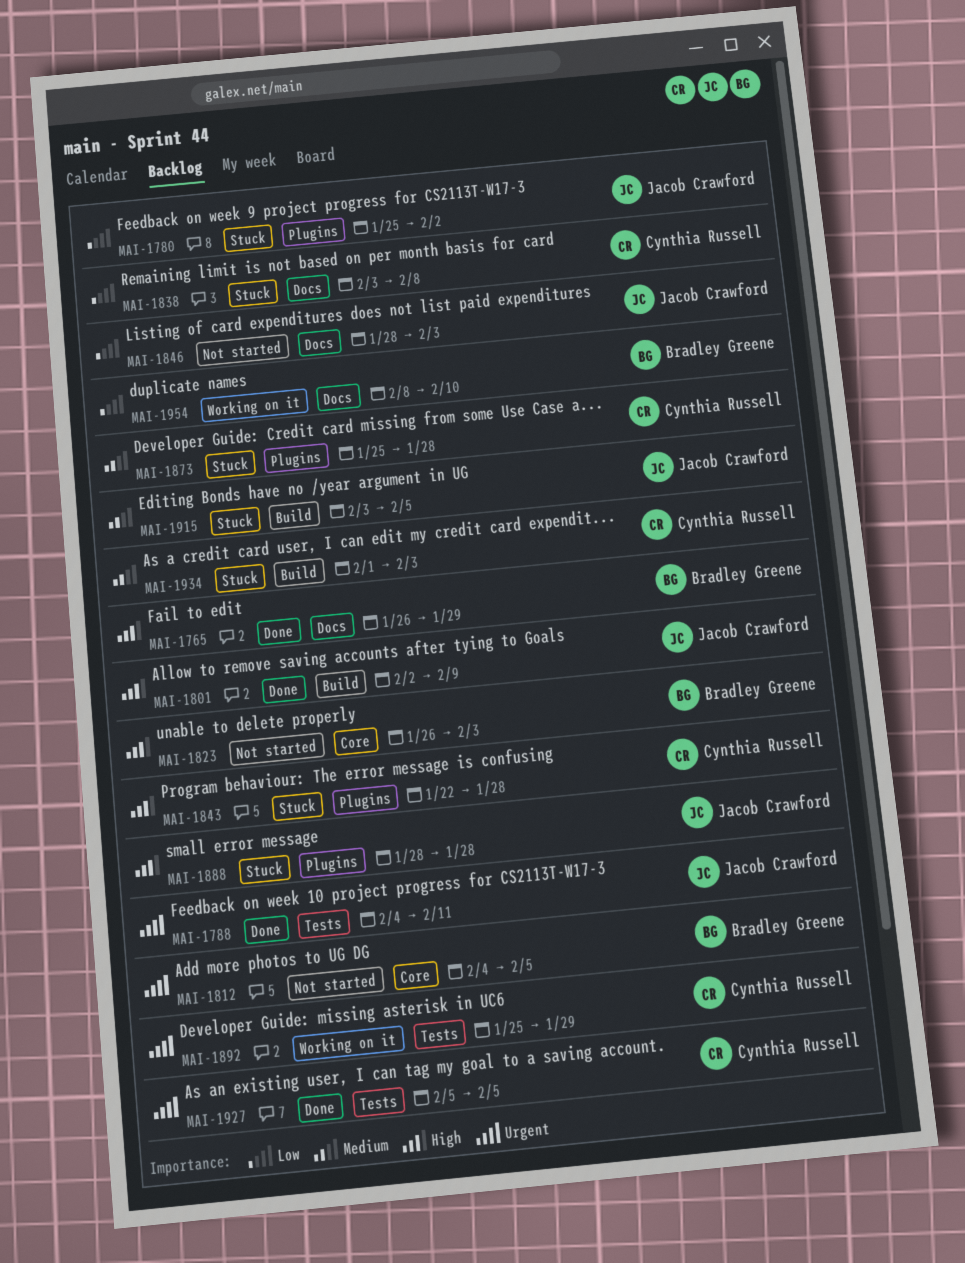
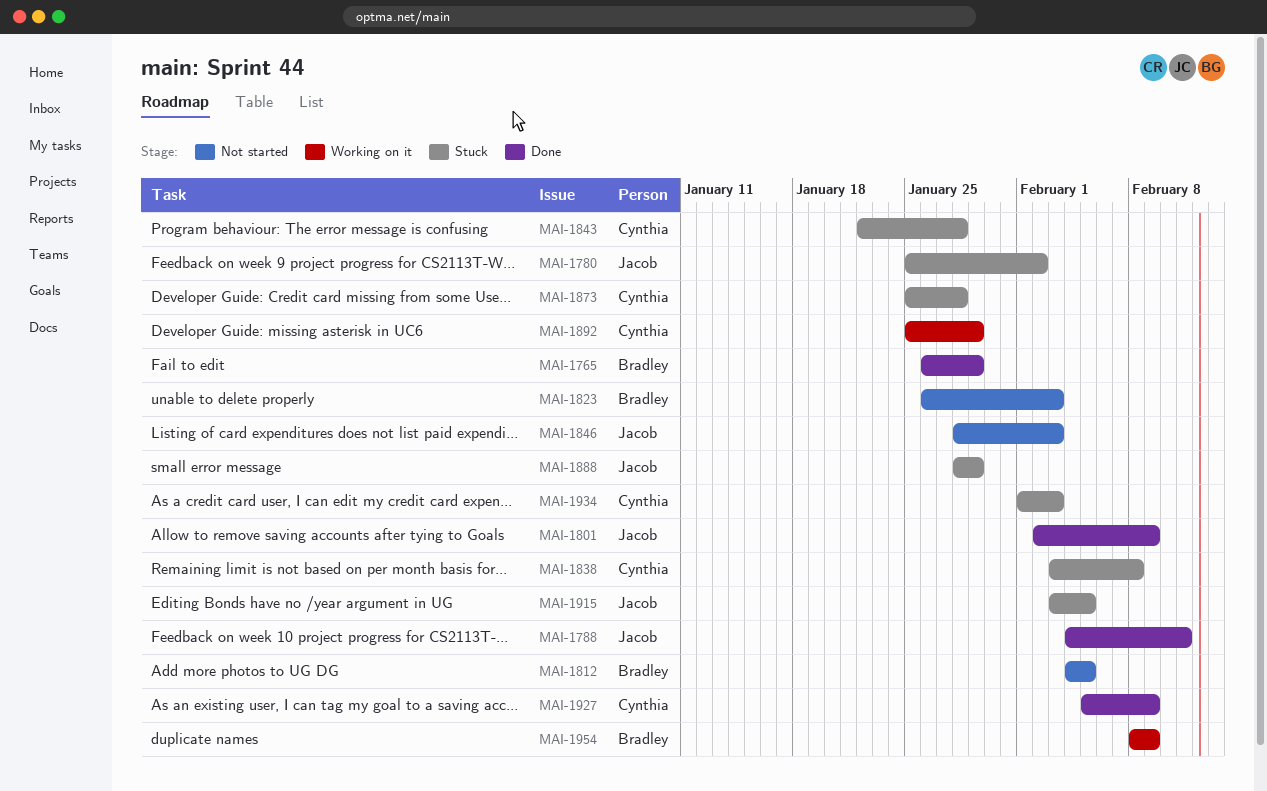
MAI-1888, due: Jan 28 -> Jan 29
MAI-1927, due: Feb 5 -> Feb 9
MAI-1954, due: Feb 10 -> Feb 9

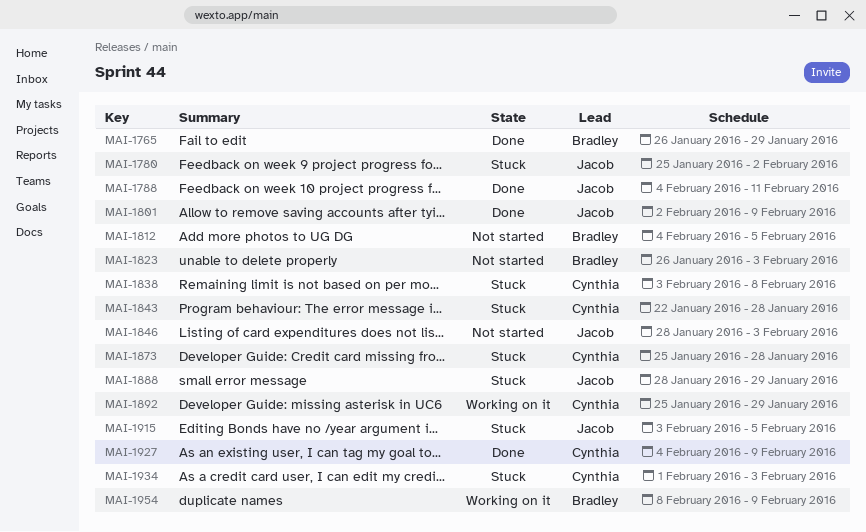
MAI-1927, start: Feb 5 -> Feb 4

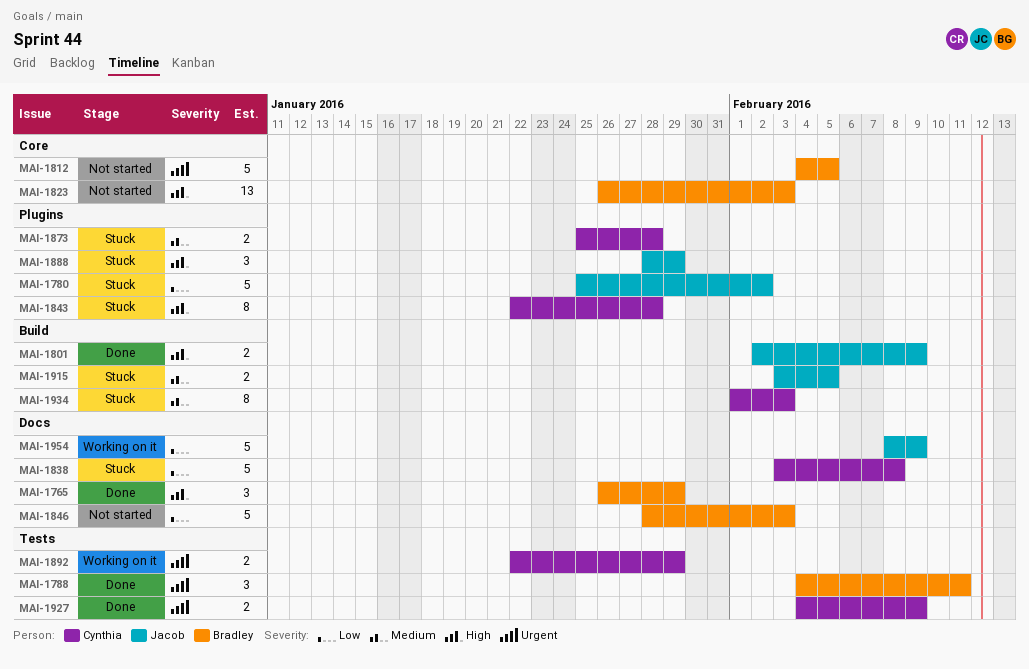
MAI-1788, owner: Jacob -> Bradley
MAI-1846, owner: Jacob -> Bradley
MAI-1892, start: Jan 25 -> Jan 22
MAI-1954, owner: Bradley -> Jacob

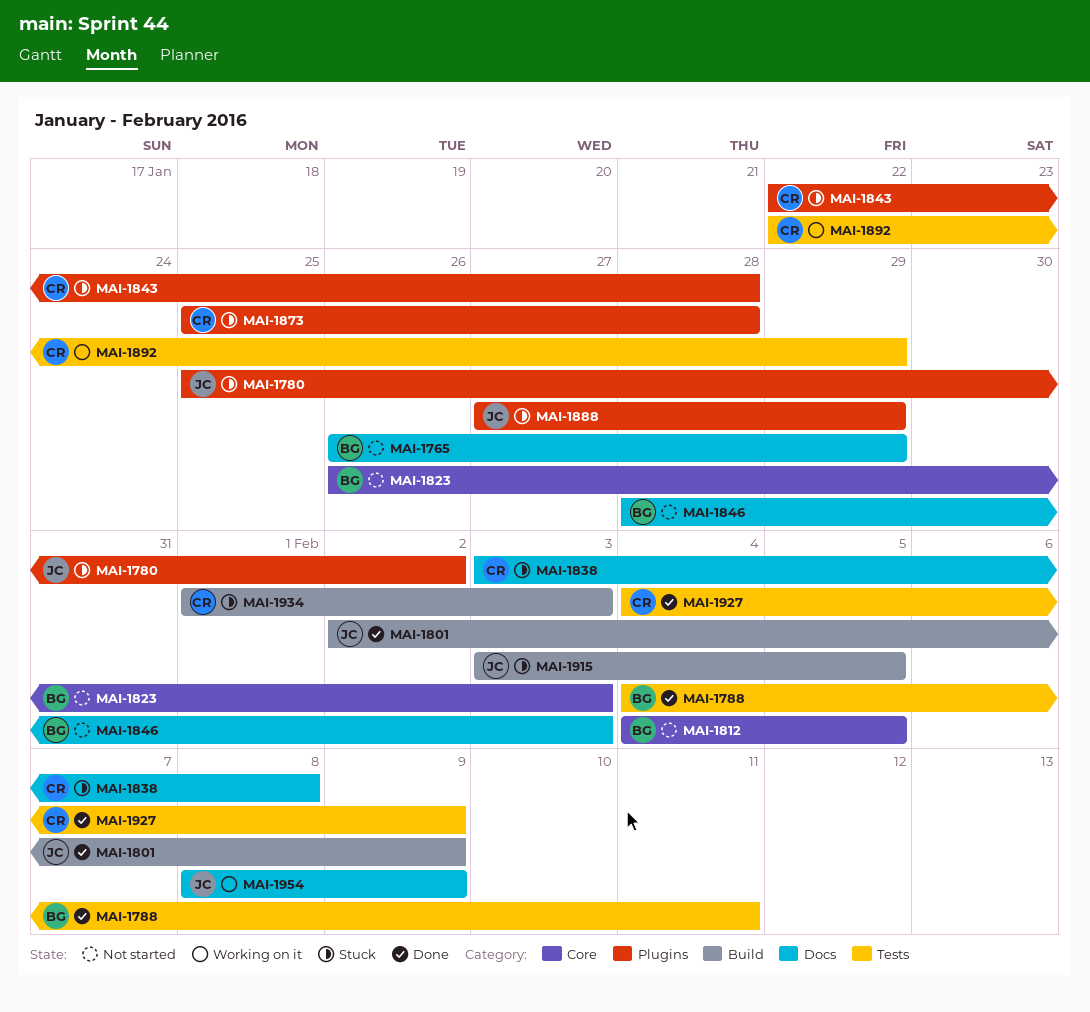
MAI-1765, status: Done -> Not started
MAI-1888, start: Jan 28 -> Jan 27

